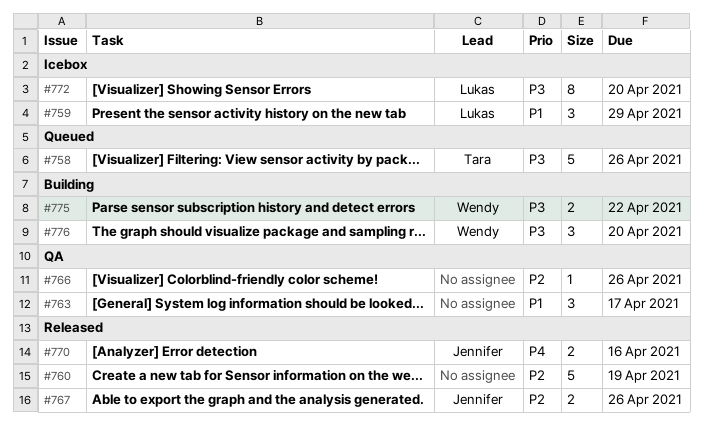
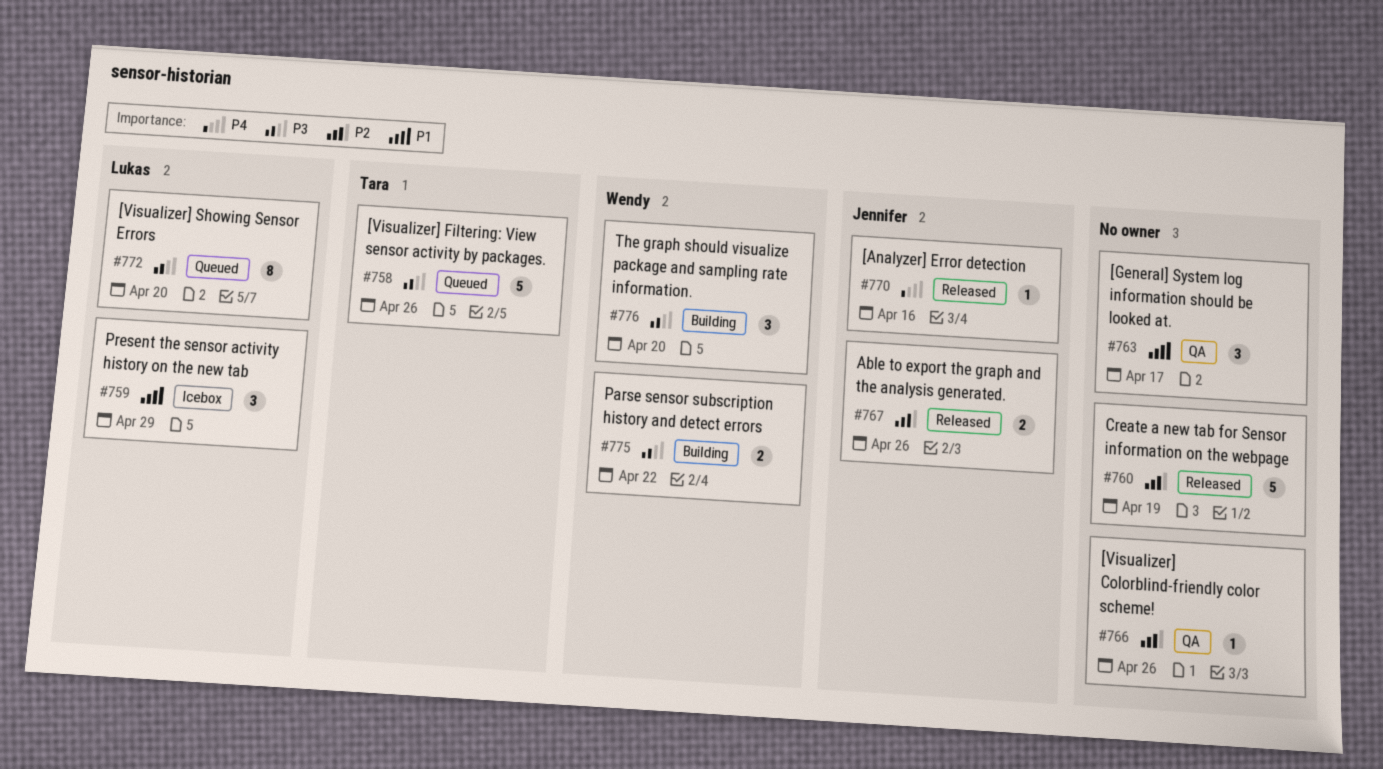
#770, estimate: 2 -> 1
#772, status: Icebox -> Queued

